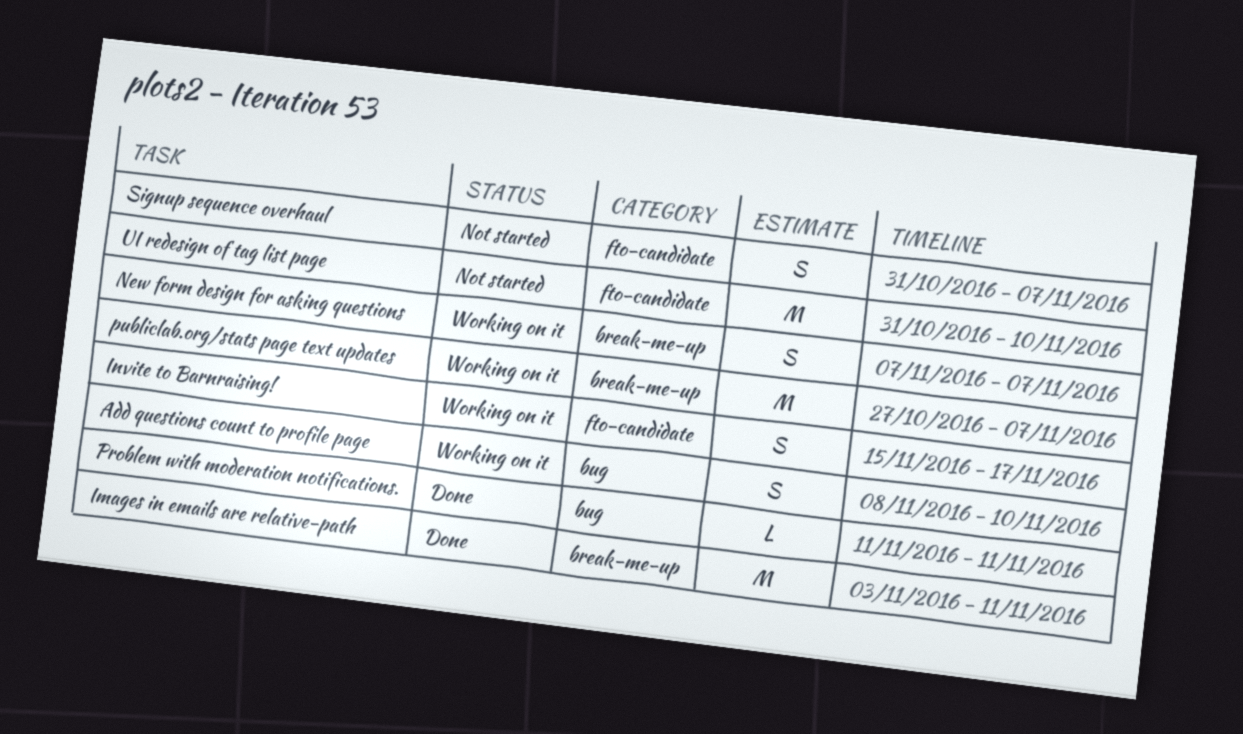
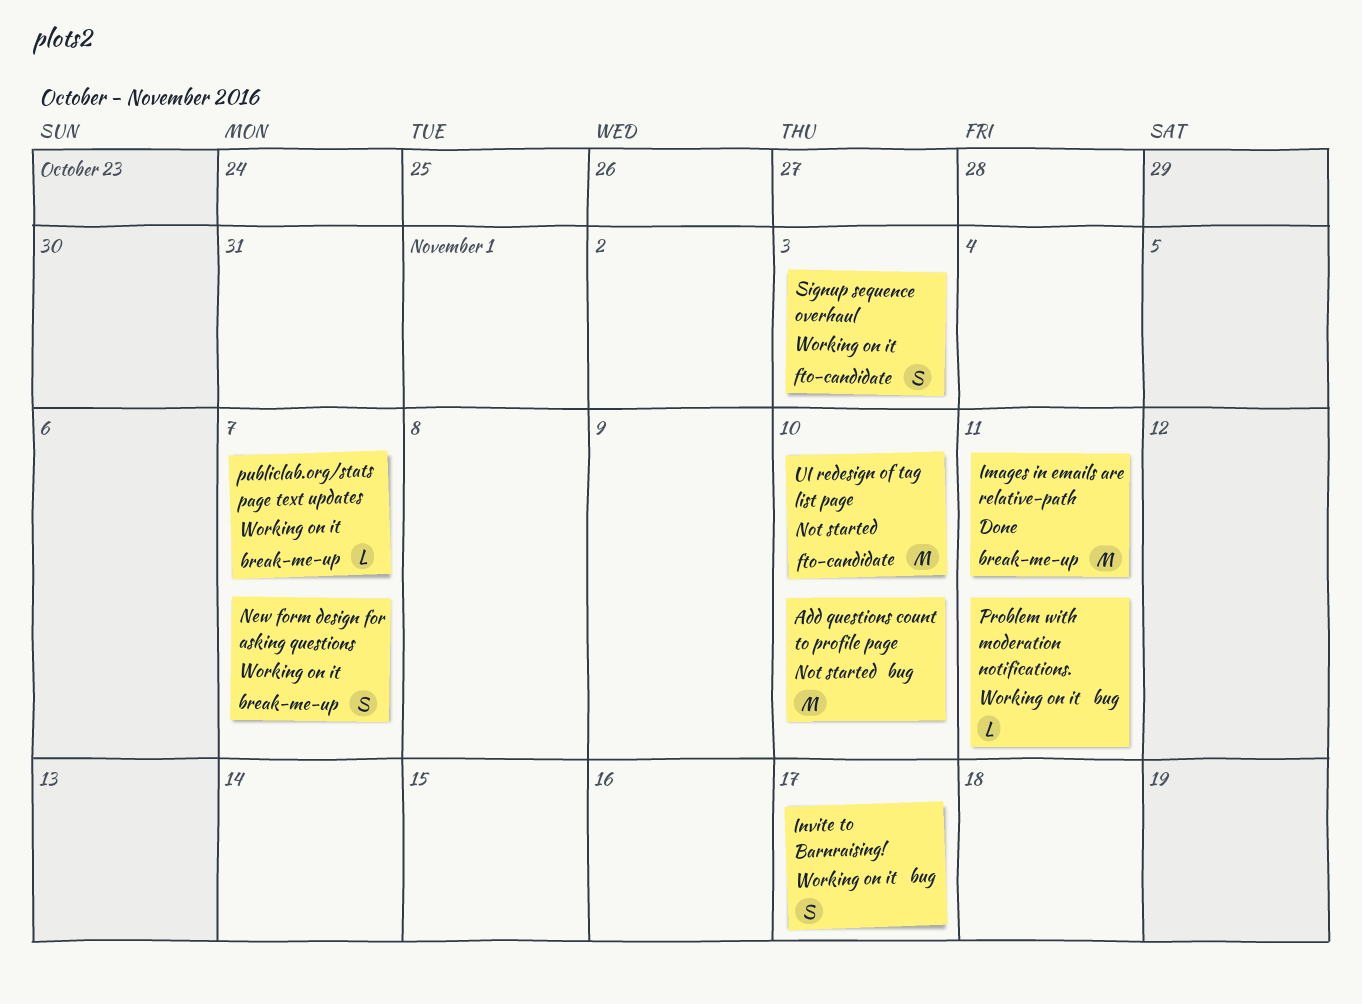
Add questions count to profile page, status: Working on it -> Not started
Add questions count to profile page, estimate: S -> M
Invite to Barnraising!, label: fto-candidate -> bug
Problem with moderation notifications., status: Done -> Working on it
publiclab.org/stats page text updates, estimate: M -> L
Signup sequence overhaul, status: Not started -> Working on it
Signup sequence overhaul, due: Nov 7 -> Nov 3

